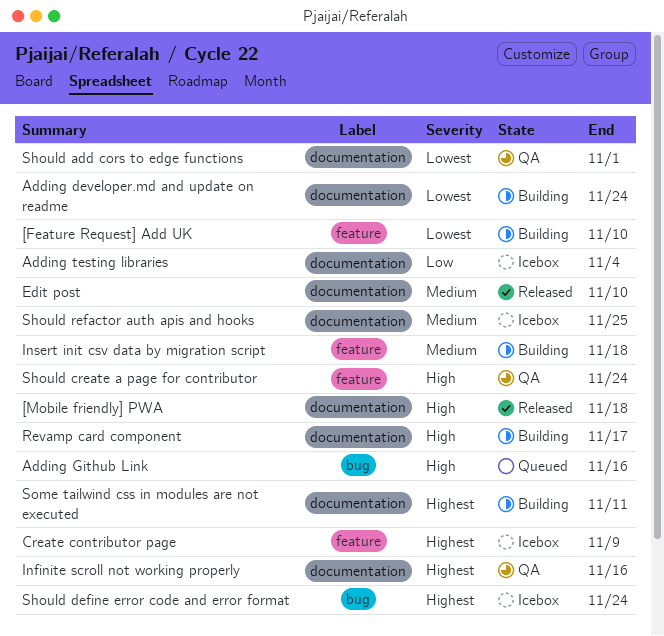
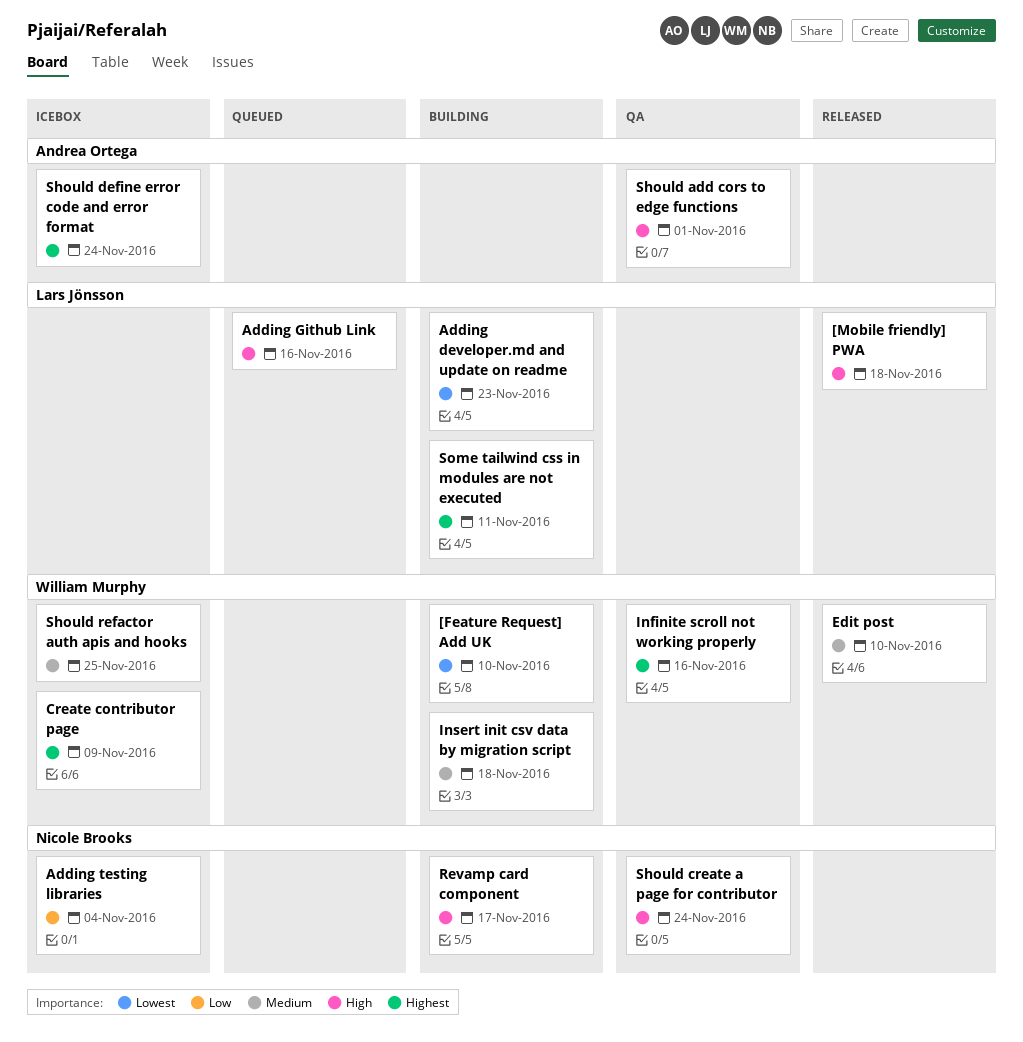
Adding developer.md and update on readme, due: Nov 24 -> Nov 23
Should add cors to edge functions, priority: Lowest -> High

